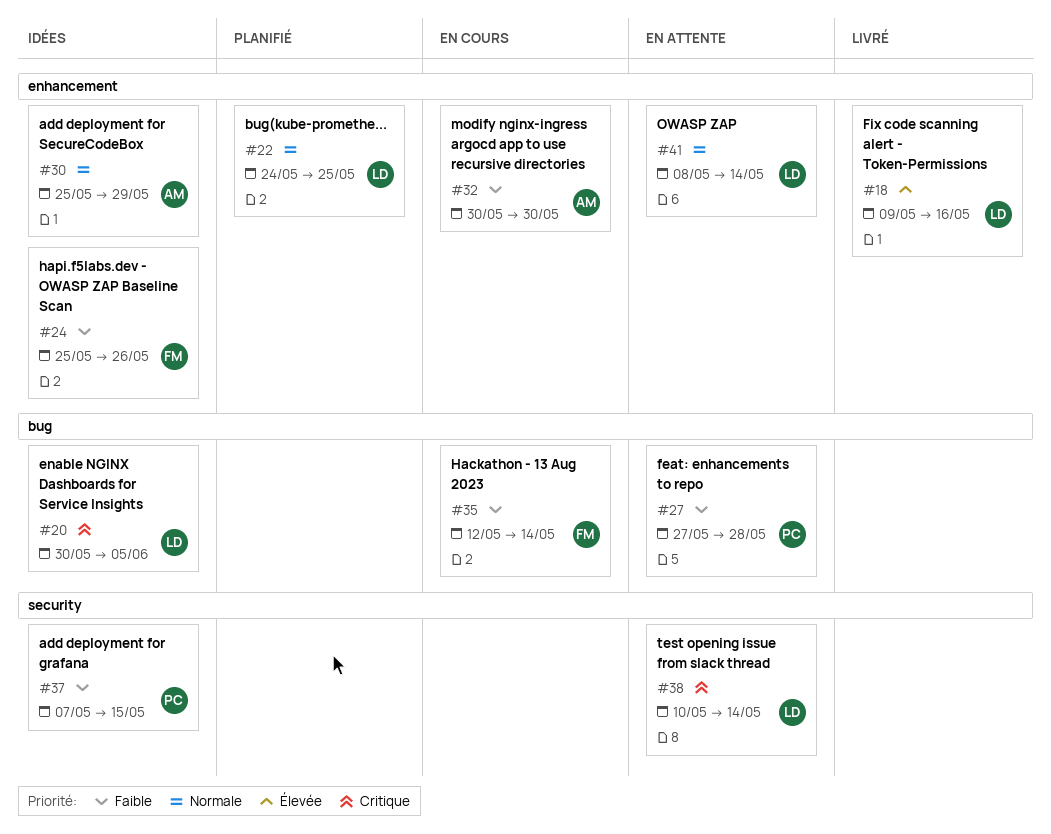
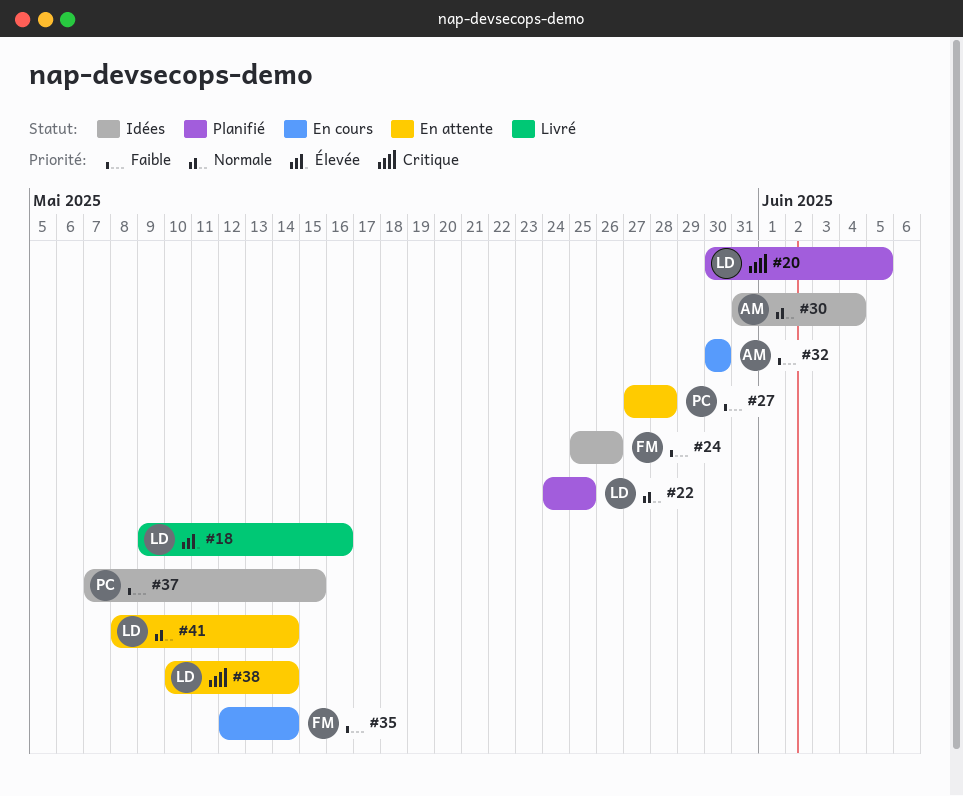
#20, status: Idées -> Planifié
#30, start: May 25 -> May 31
#30, due: May 29 -> Jun 4

